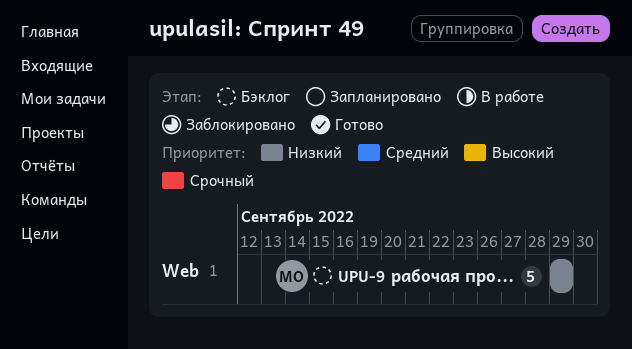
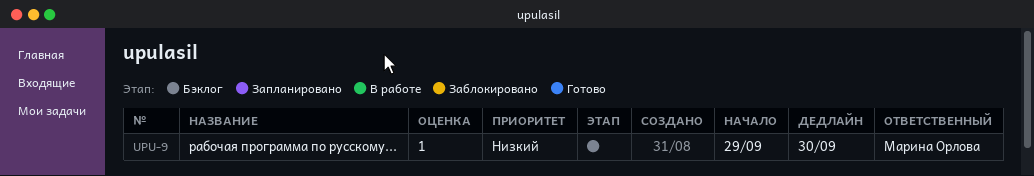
UPU-9, estimate: 5 -> 1
UPU-9, due: Sep 29 -> Sep 30

